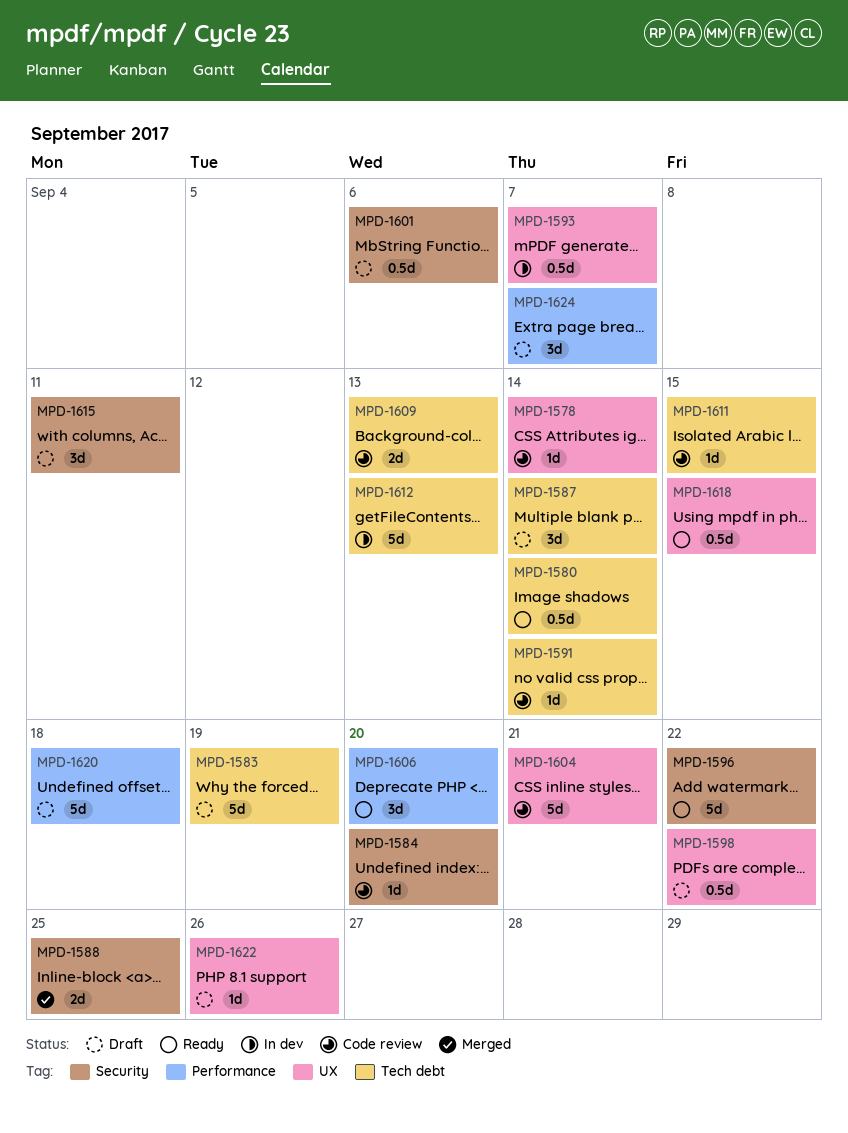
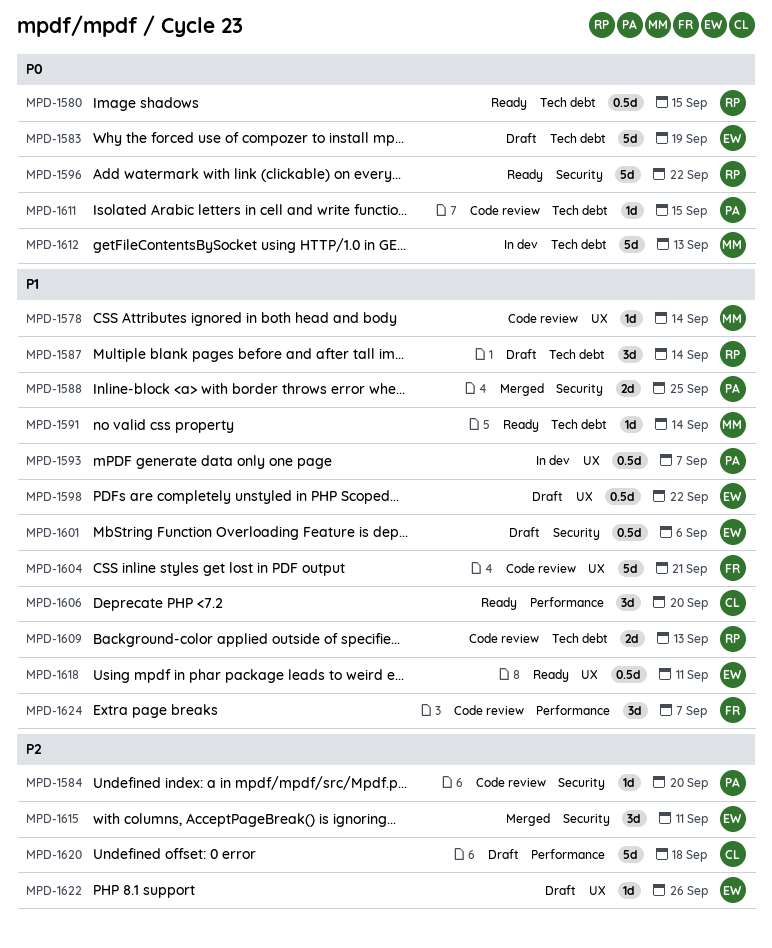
MPD-1580, due: Sep 14 -> Sep 15
MPD-1591, status: Code review -> Ready
MPD-1615, status: Draft -> Merged
MPD-1618, due: Sep 15 -> Sep 11
MPD-1624, status: Draft -> Code review

